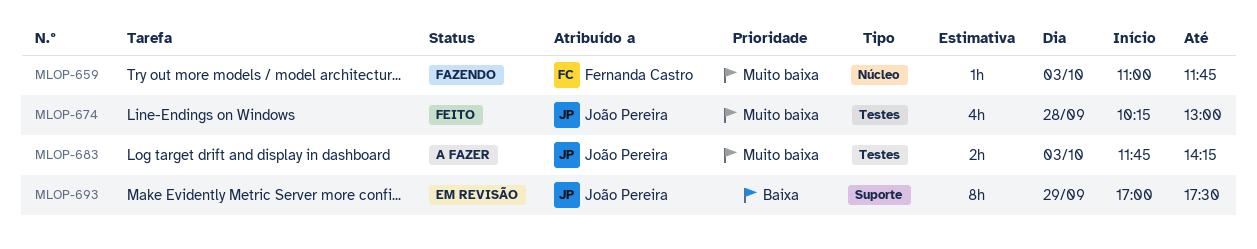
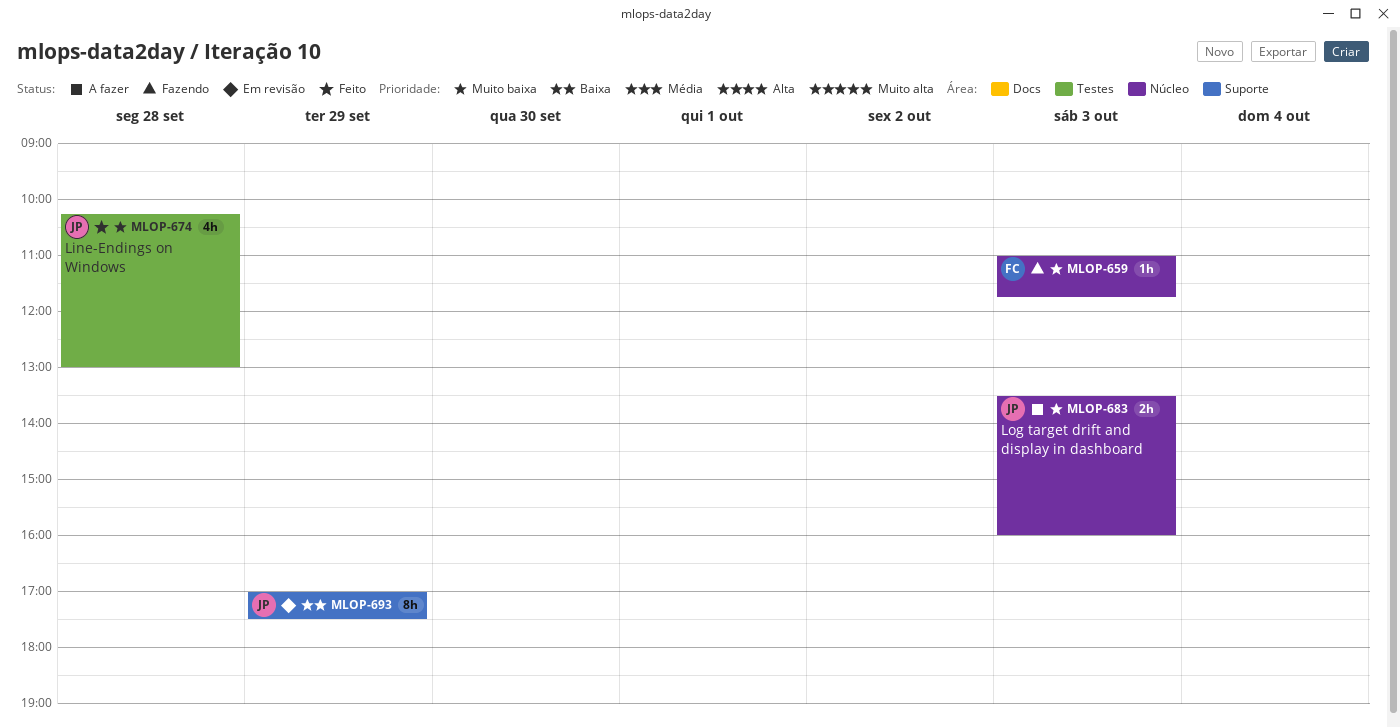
MLOP-683, label: Testes -> Núcleo
MLOP-683, begins: 11:45 -> 13:30
MLOP-683, ends: 14:15 -> 16:00

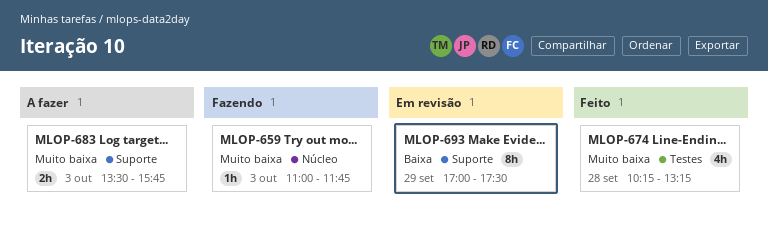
MLOP-674, ends: 13:00 -> 13:15
MLOP-683, label: Núcleo -> Suporte
MLOP-683, ends: 16:00 -> 15:45

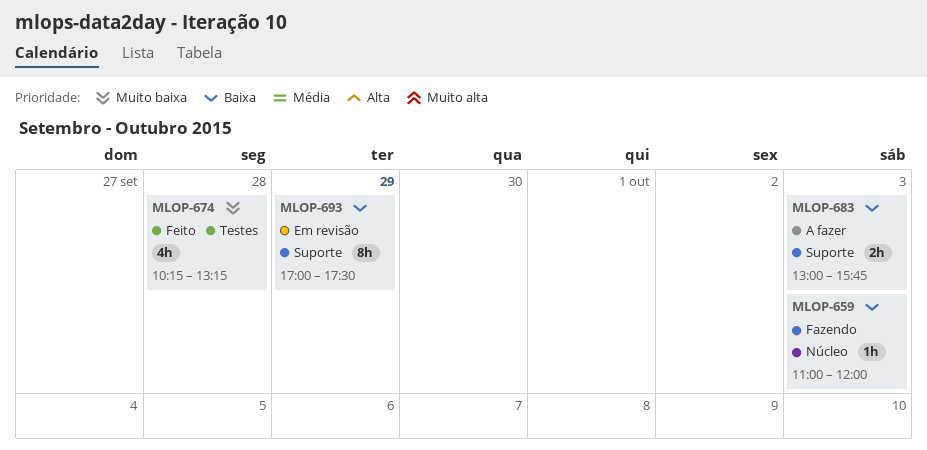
MLOP-659, priority: Muito baixa -> Baixa
MLOP-659, ends: 11:45 -> 12:00
MLOP-683, priority: Muito baixa -> Baixa
MLOP-683, begins: 13:30 -> 13:00

